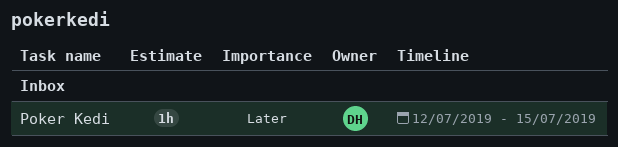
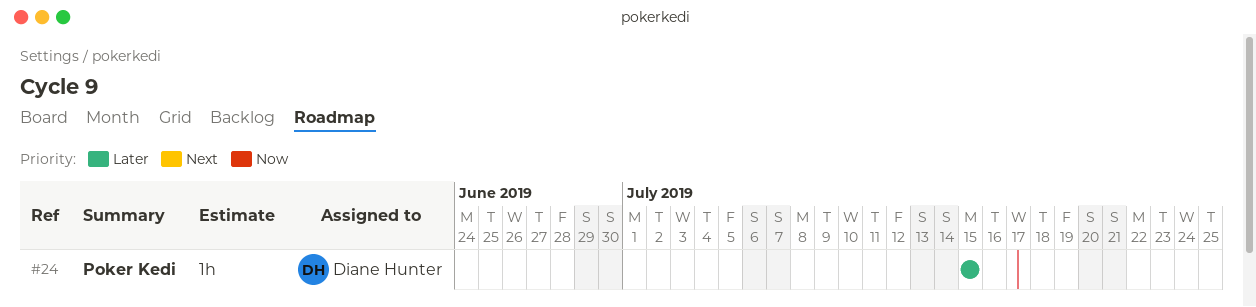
Poker Kedi, start: Jul 12 -> Jul 15

